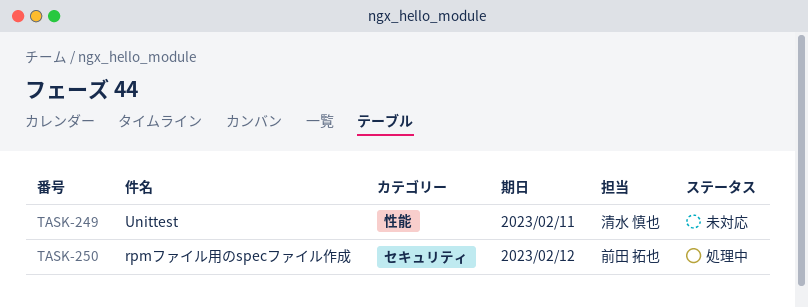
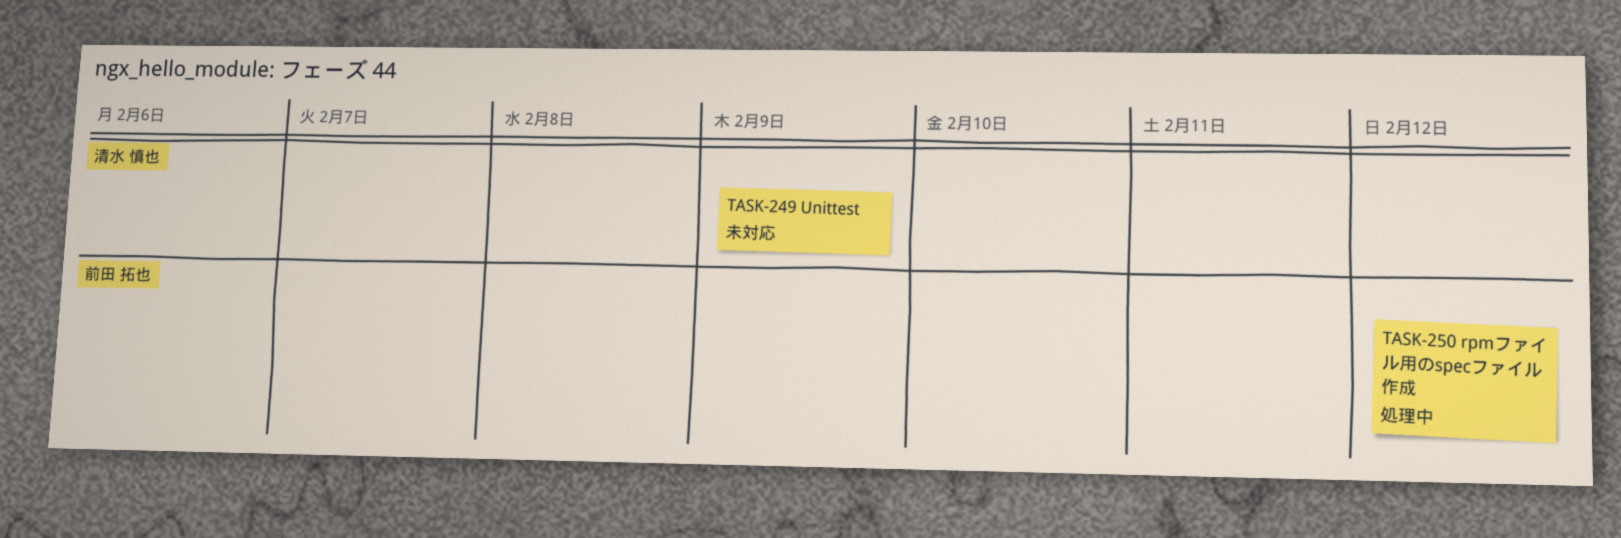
TASK-249, due: Feb 11 -> Feb 9

